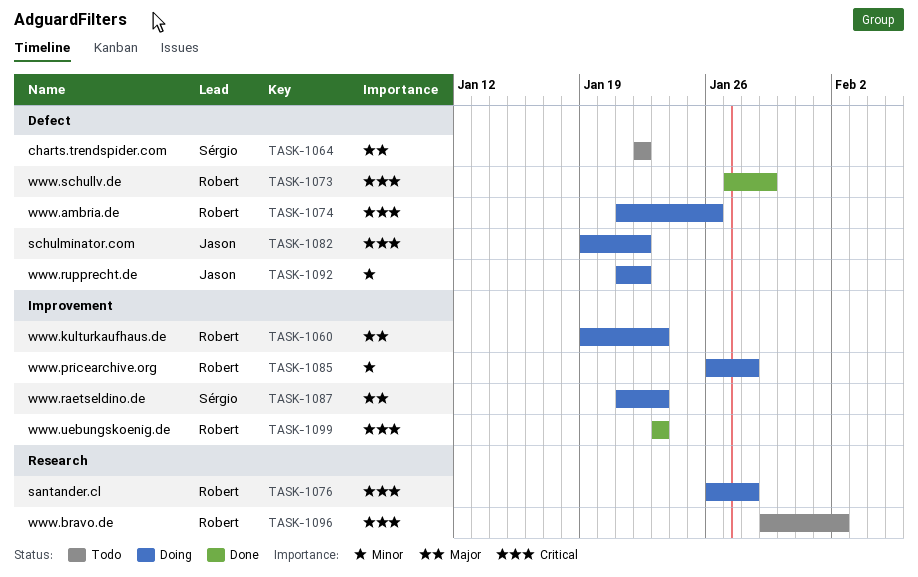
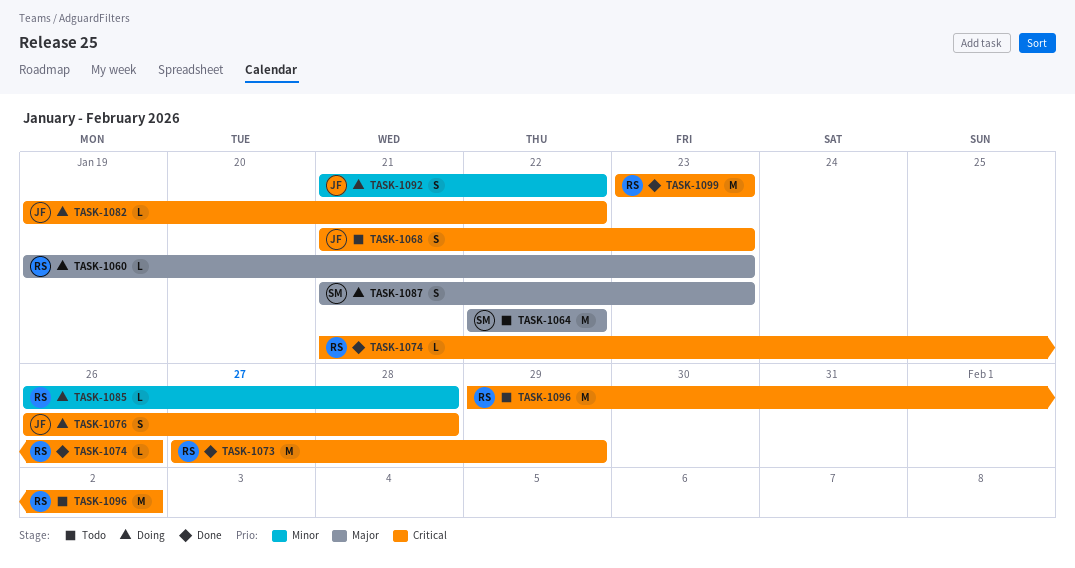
TASK-1068: none -> present
TASK-1074, status: Doing -> Done
TASK-1076, owner: Robert -> Jason

